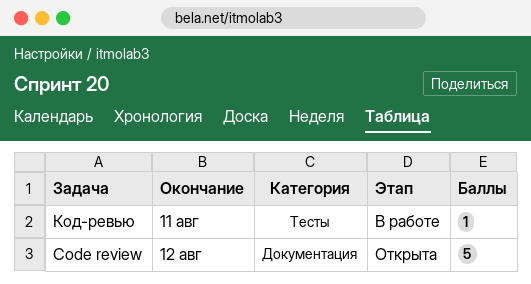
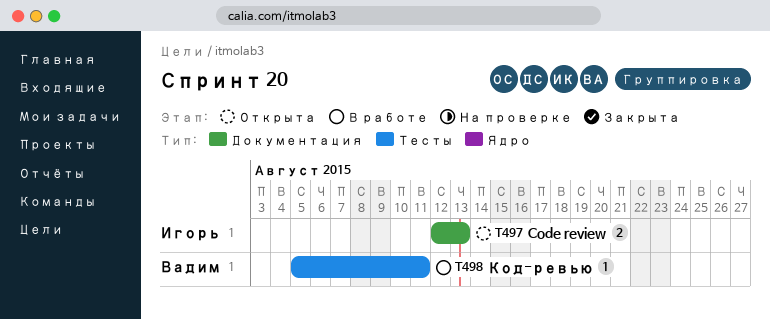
Code review, estimate: 5 -> 2
Code review, due: Aug 12 -> Aug 13

